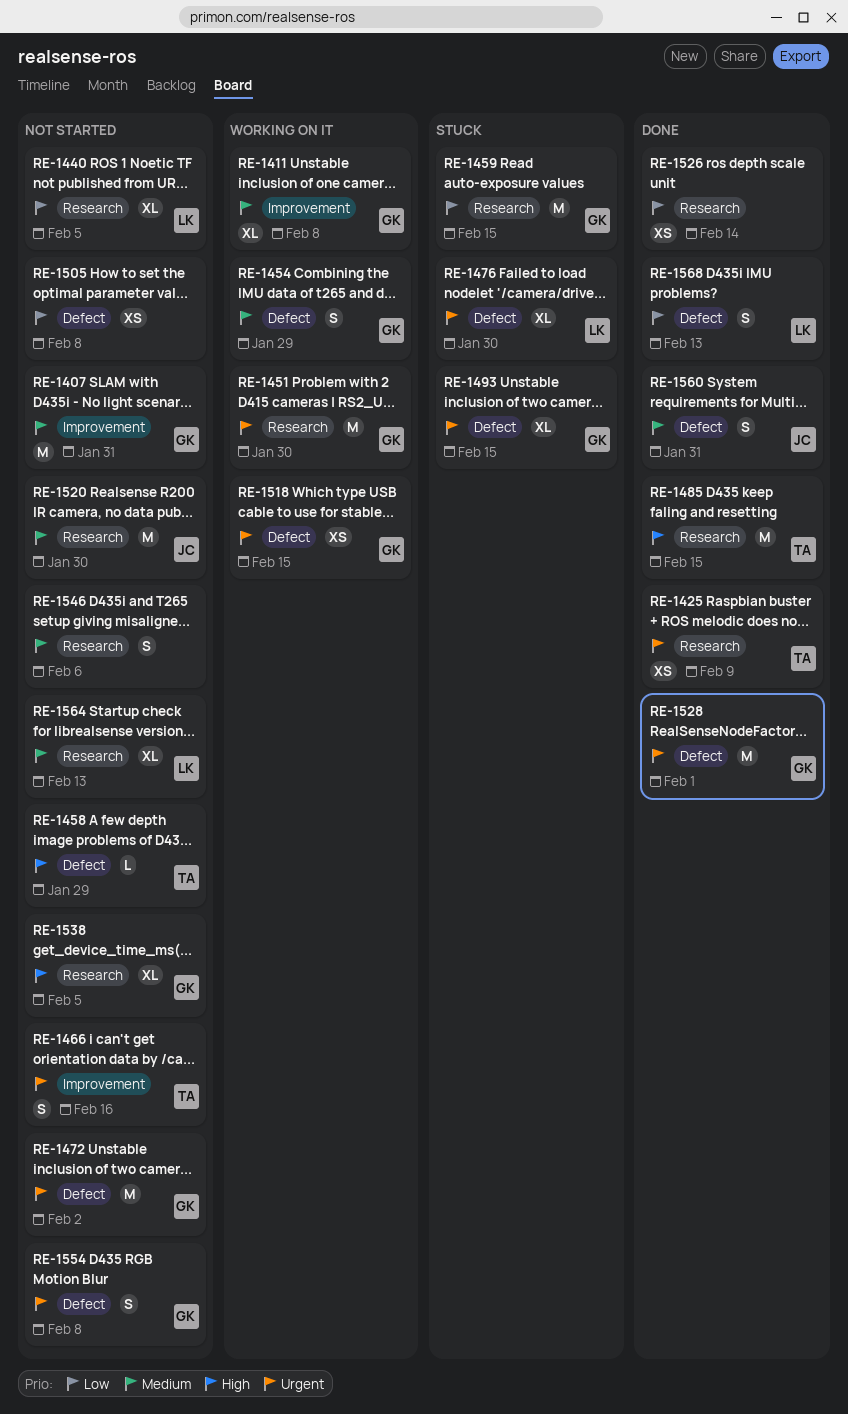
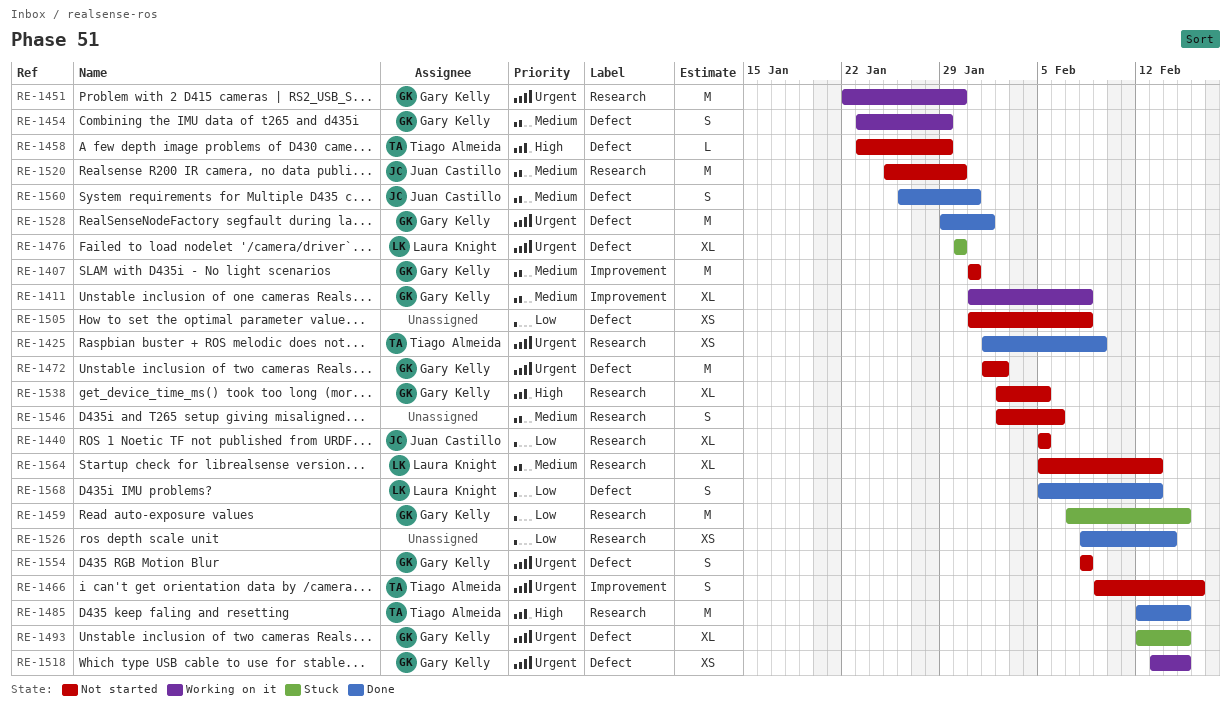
RE-1440, owner: Laura Knight -> Juan Castillo

